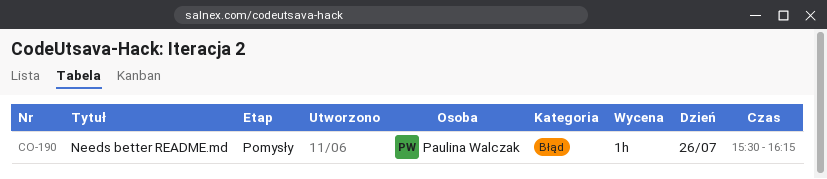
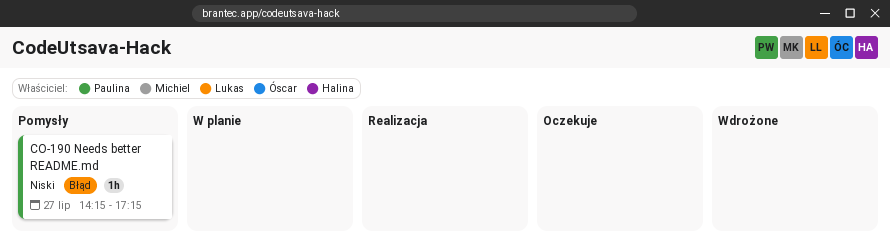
CO-190, day: Jul 26 -> Jul 27
CO-190, begins: 15:30 -> 14:15
CO-190, ends: 16:15 -> 17:15

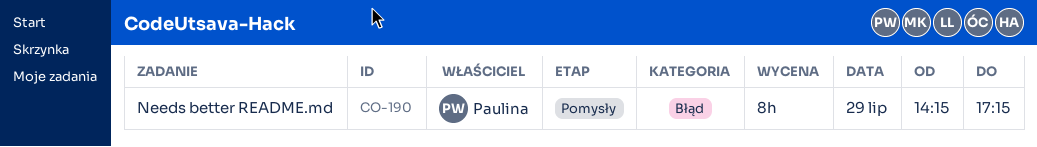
CO-190, estimate: 1h -> 8h
CO-190, day: Jul 27 -> Jul 29

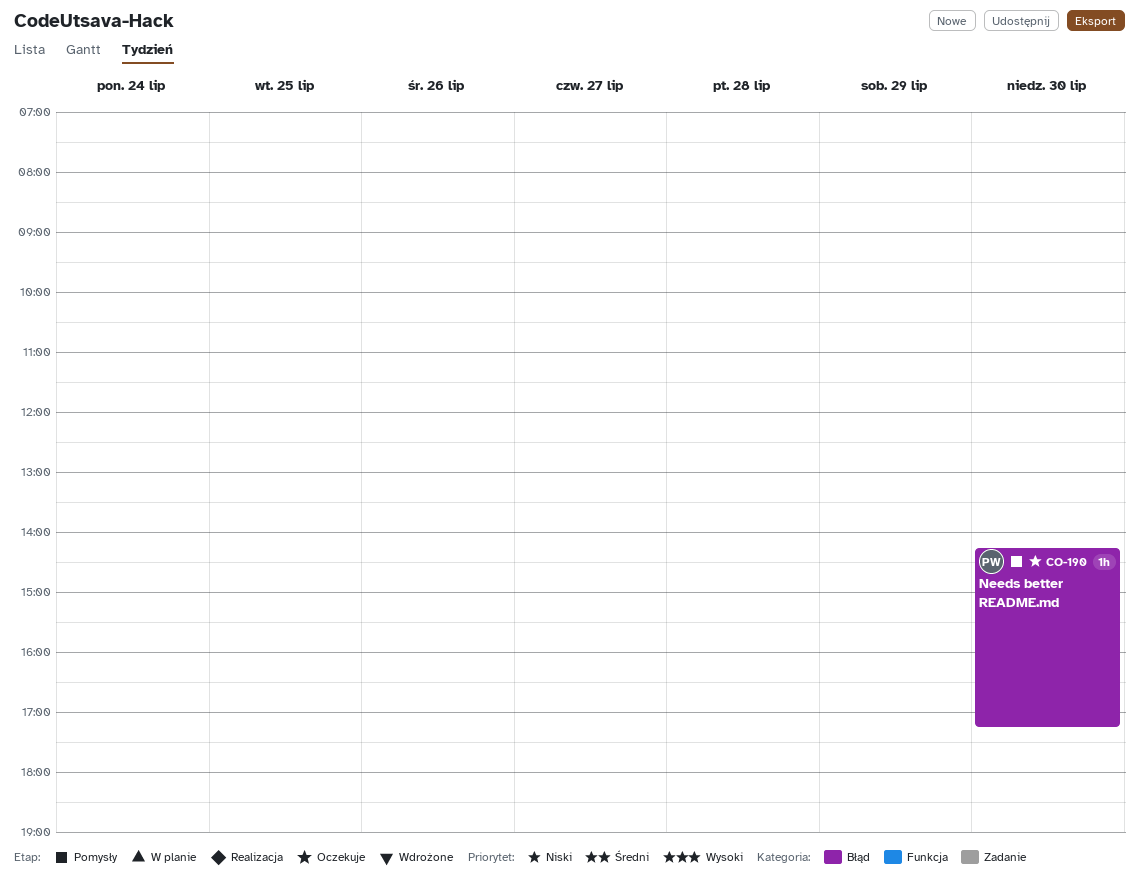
CO-190, estimate: 8h -> 1h
CO-190, day: Jul 29 -> Jul 30

